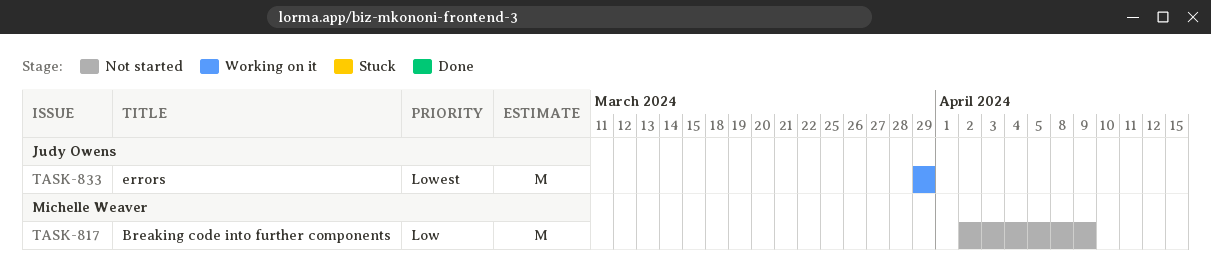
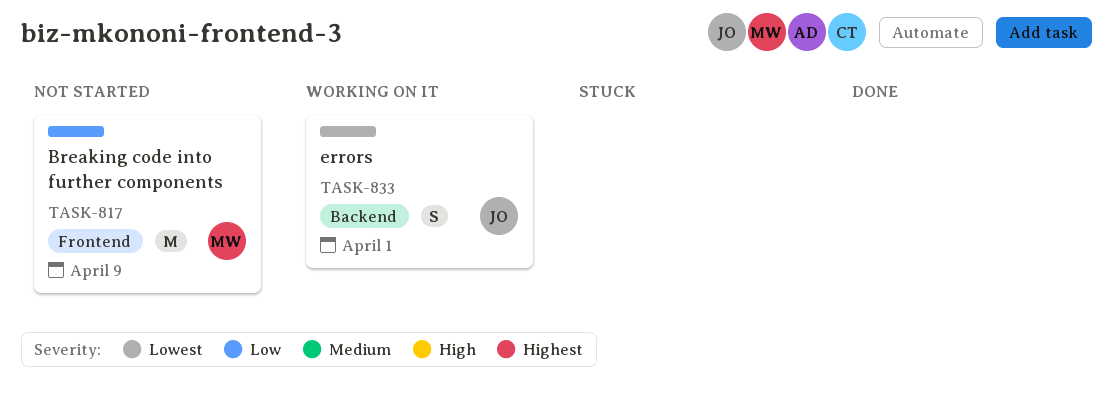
TASK-833, estimate: M -> S
TASK-833, due: Mar 29 -> Apr 1

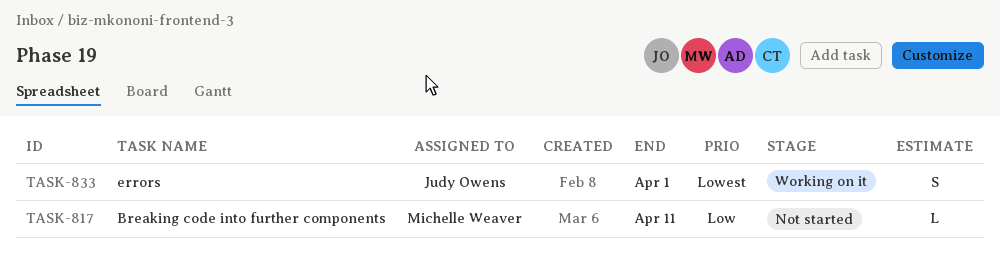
TASK-817, estimate: M -> L
TASK-817, due: Apr 9 -> Apr 11

